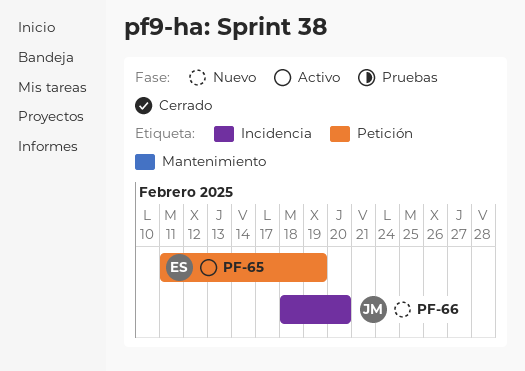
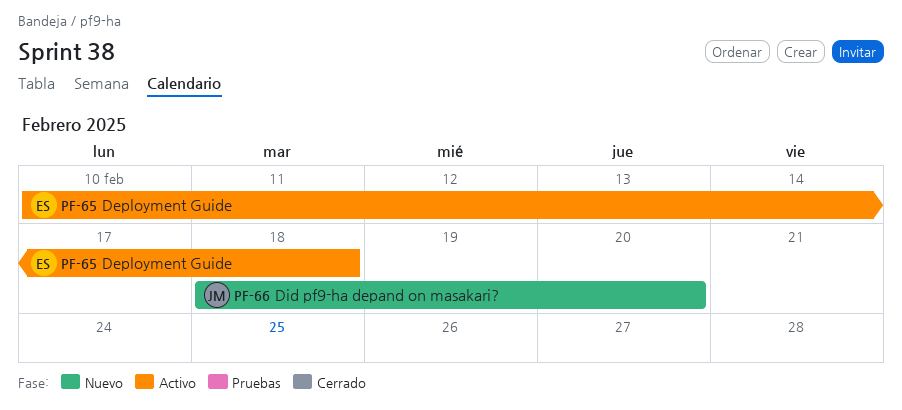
PF-65, start: Feb 11 -> Feb 10
PF-65, due: Feb 19 -> Feb 18

